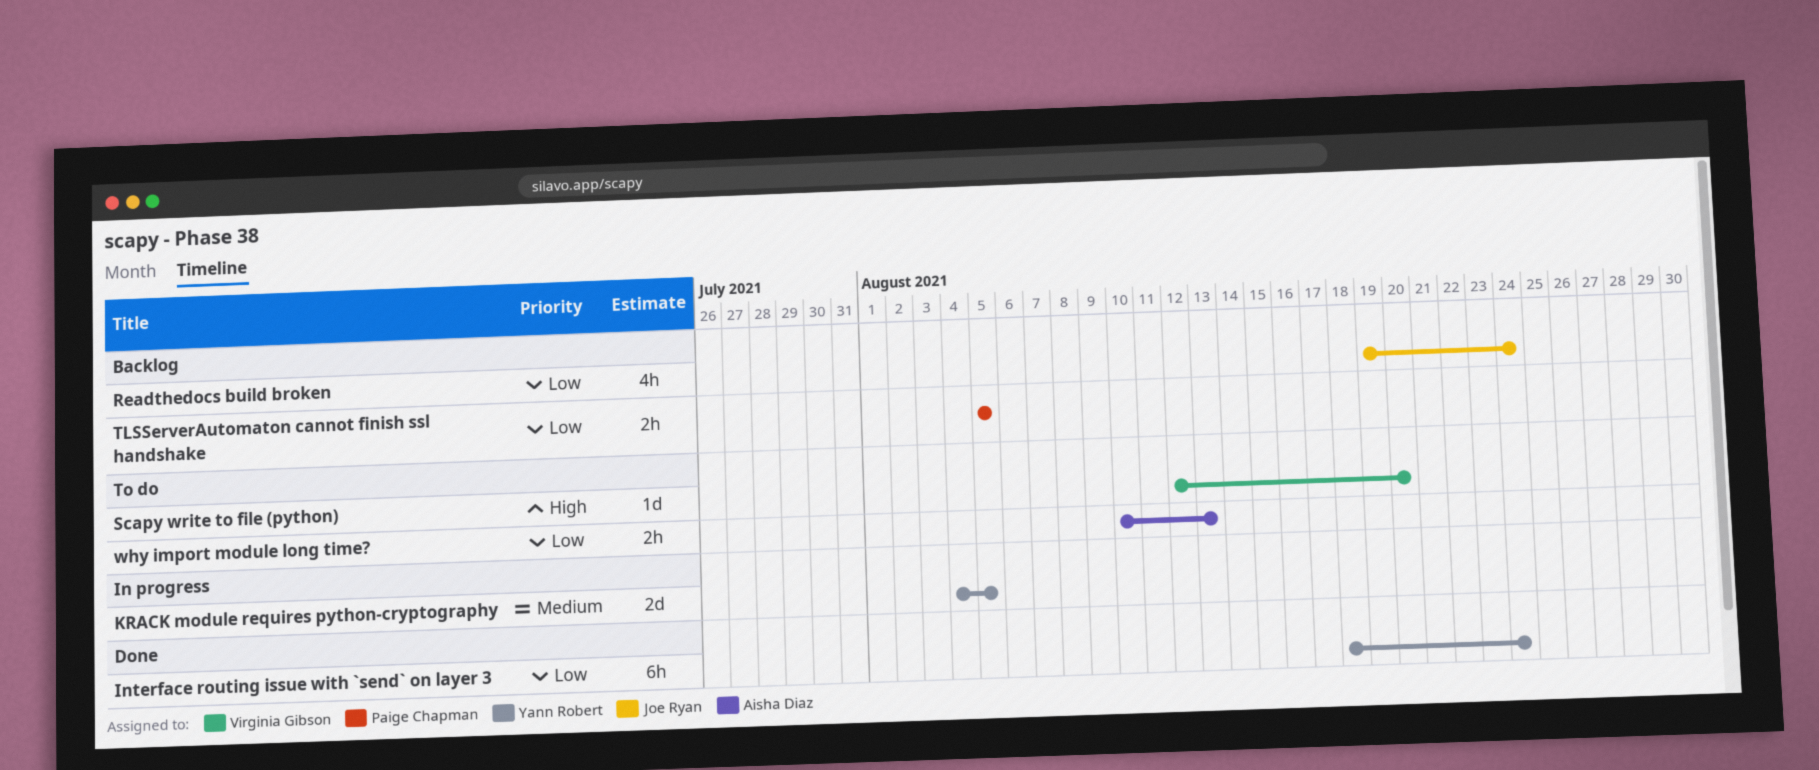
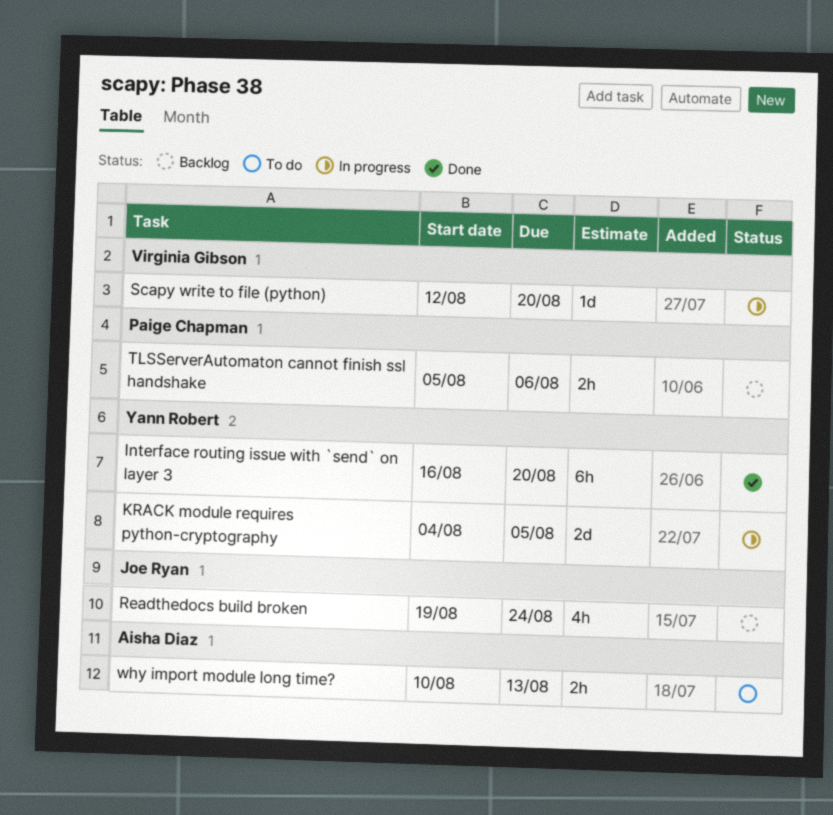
Interface routing issue with `send` on layer 3, start: Aug 18 -> Aug 16
Interface routing issue with `send` on layer 3, due: Aug 24 -> Aug 20
Scapy write to file (python), status: To do -> In progress
TLSServerAutomaton cannot finish ssl handshake, due: Aug 5 -> Aug 6

